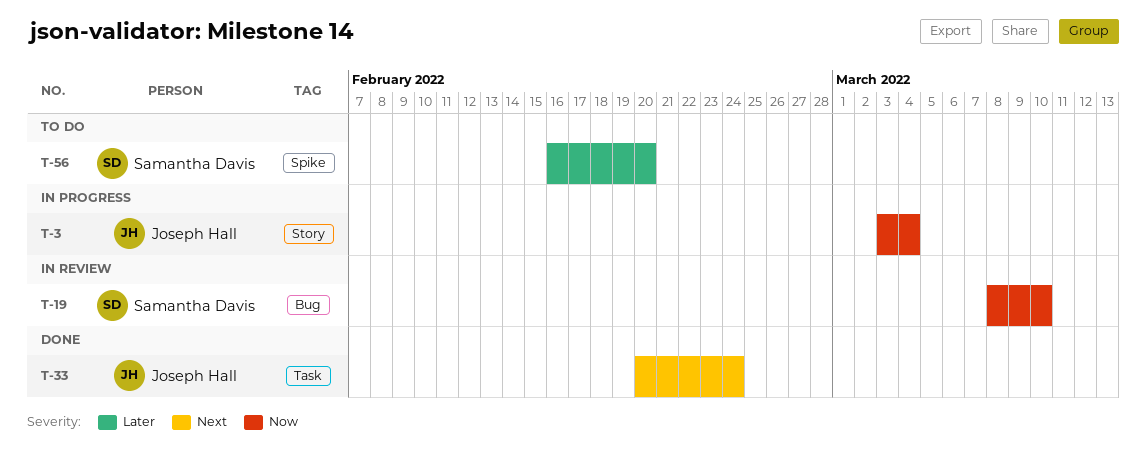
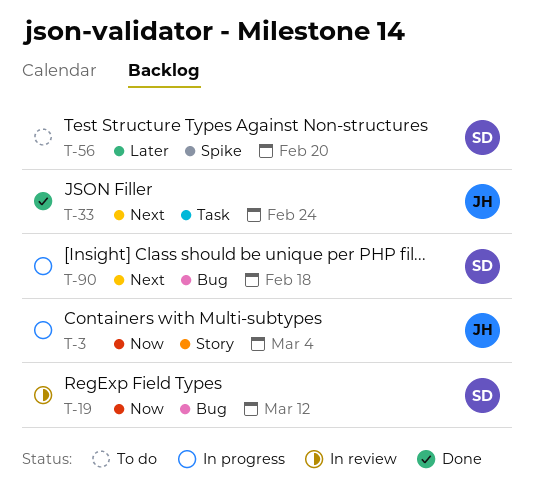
T-19, due: Mar 10 -> Mar 12
T-90: none -> present

